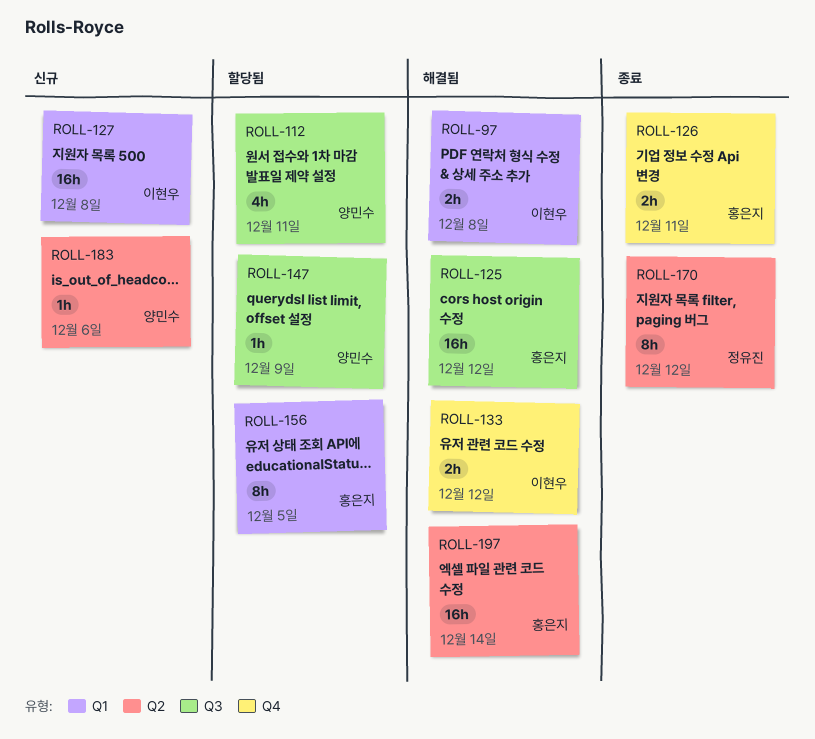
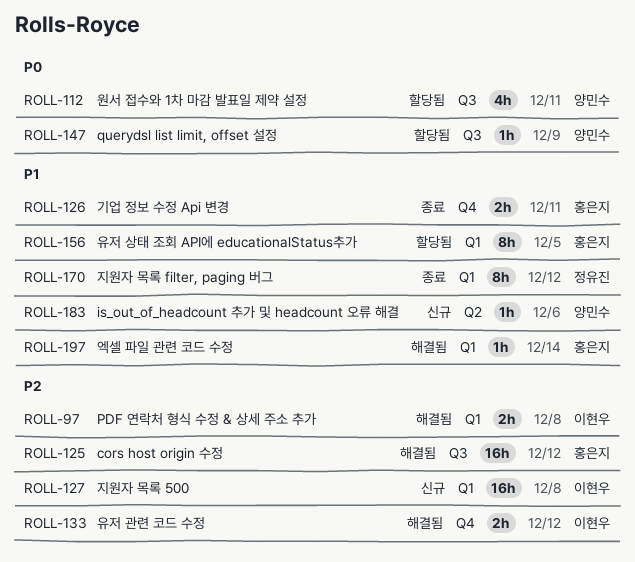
ROLL-170, label: Q2 -> Q1
ROLL-197, label: Q2 -> Q1
ROLL-197, estimate: 16h -> 1h

